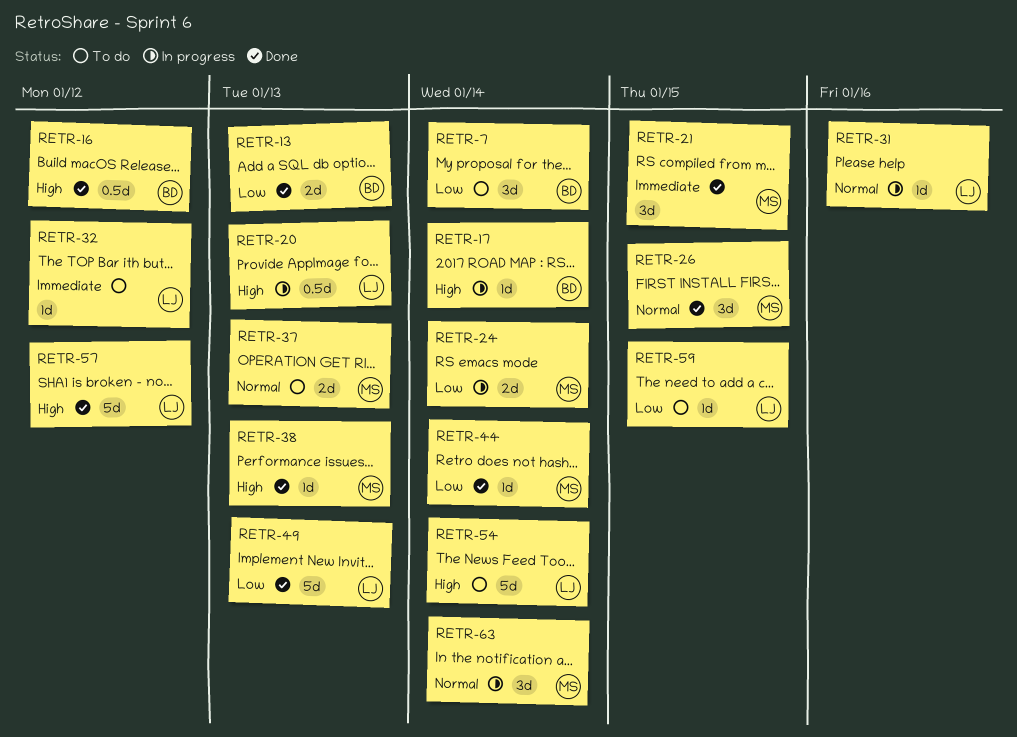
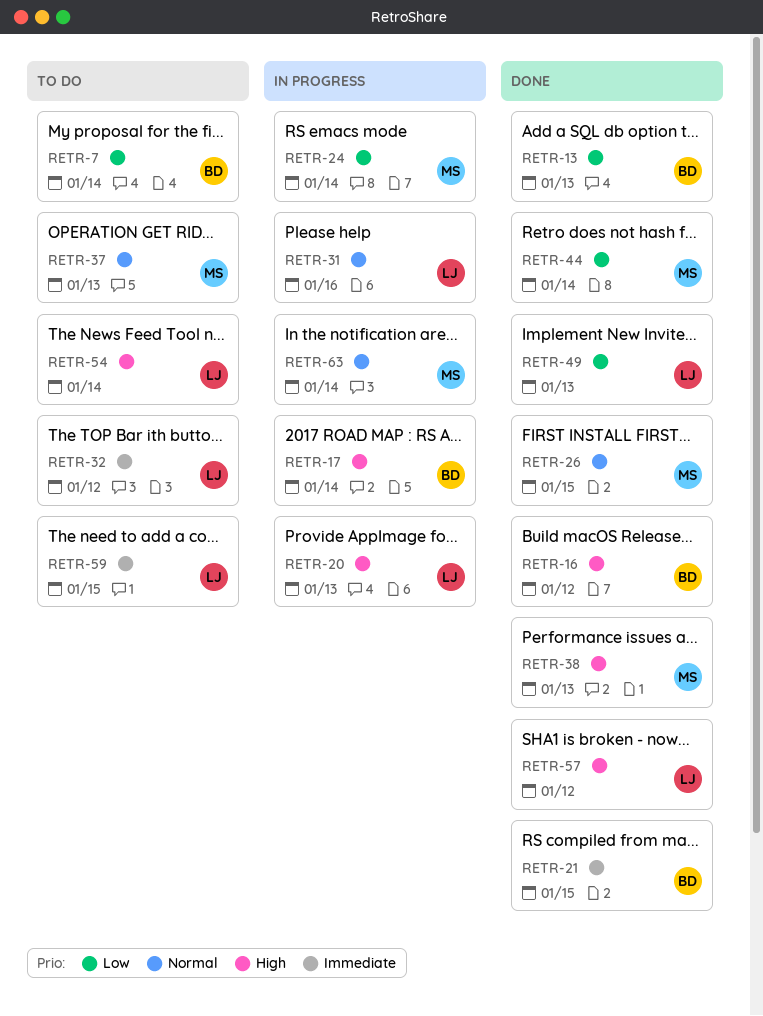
RETR-21, owner: MS -> BD
RETR-59, priority: Low -> Immediate

